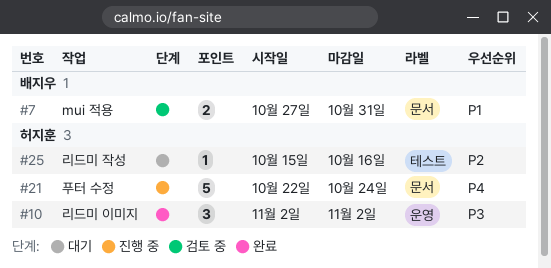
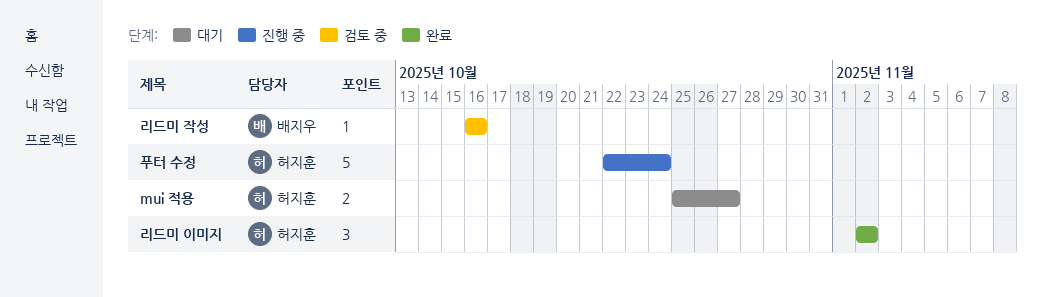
mui 적용, status: 검토 중 -> 대기
mui 적용, owner: 배지우 -> 허지훈
mui 적용, start: Oct 27 -> Oct 25
mui 적용, due: Oct 31 -> Oct 27
리드미 작성, status: 대기 -> 검토 중
리드미 작성, owner: 허지훈 -> 배지우
리드미 작성, start: Oct 15 -> Oct 16

